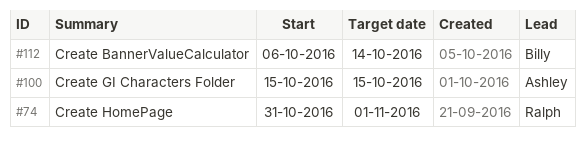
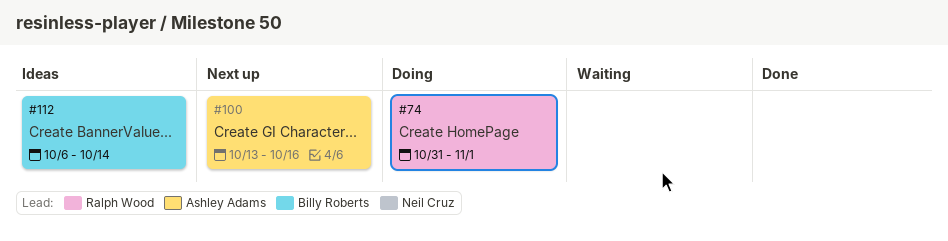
#100, start: Oct 15 -> Oct 13
#100, due: Oct 15 -> Oct 16

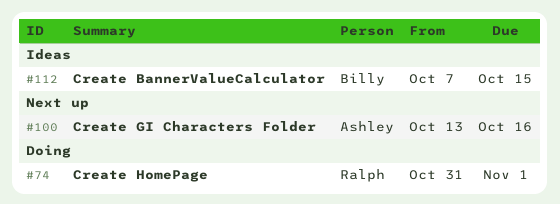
#112, start: Oct 6 -> Oct 7
#112, due: Oct 14 -> Oct 15

